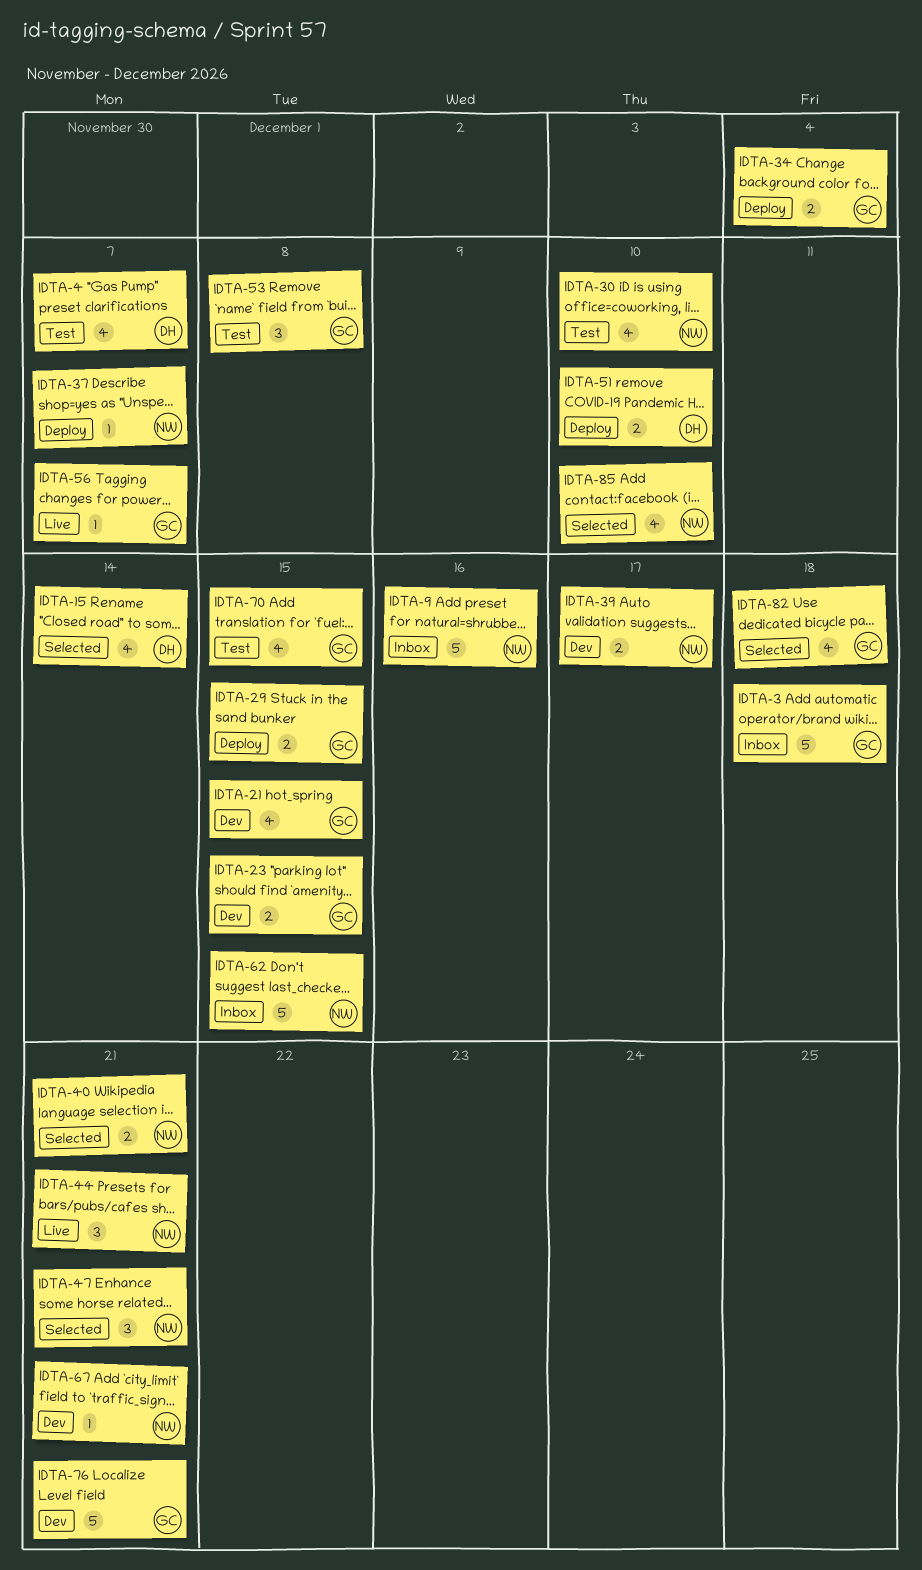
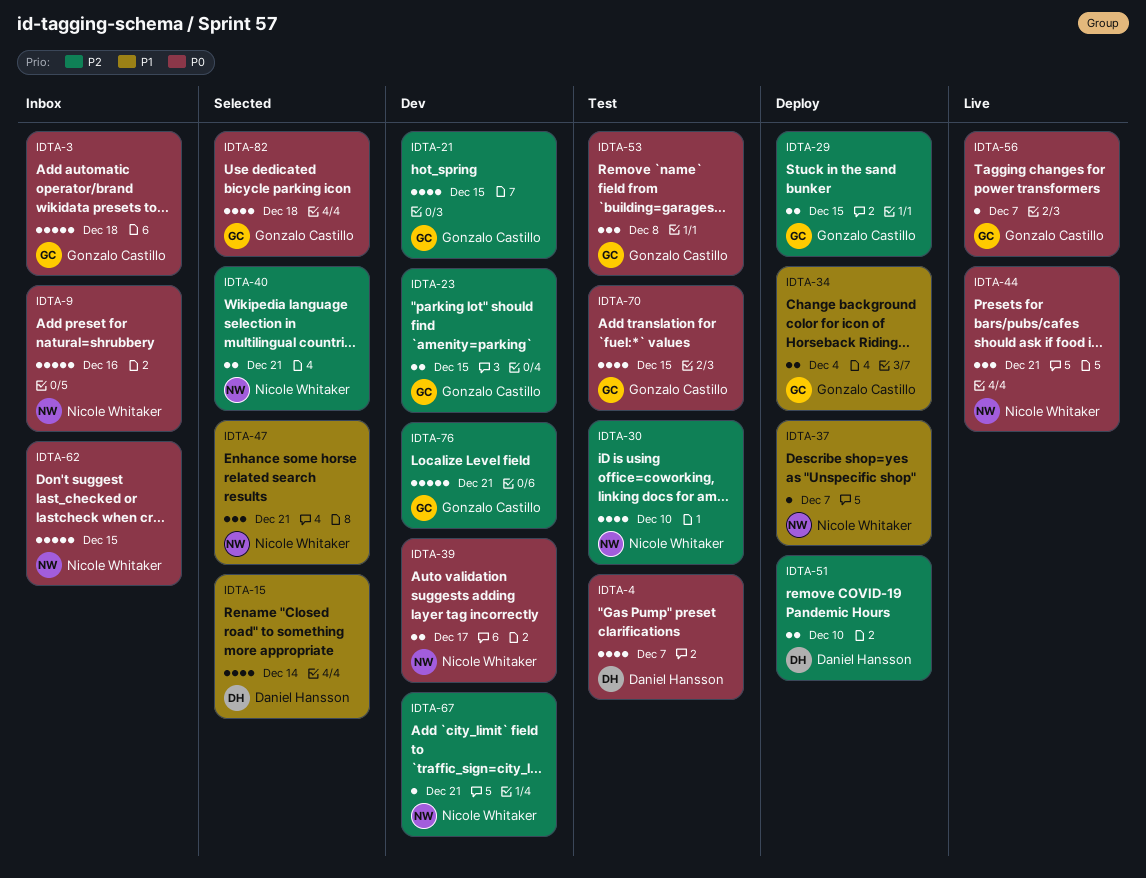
IDTA-85: present -> none

